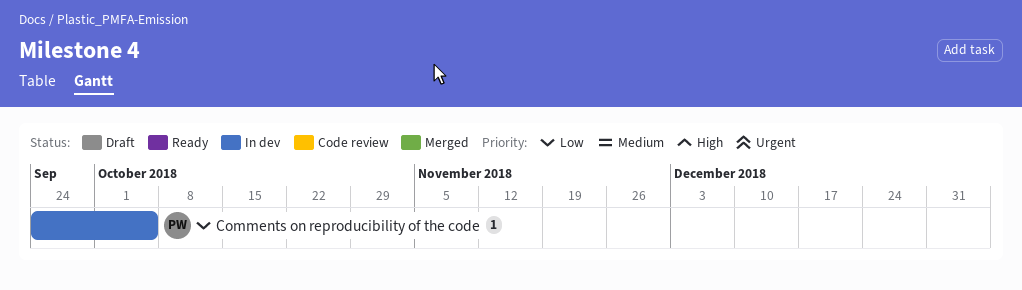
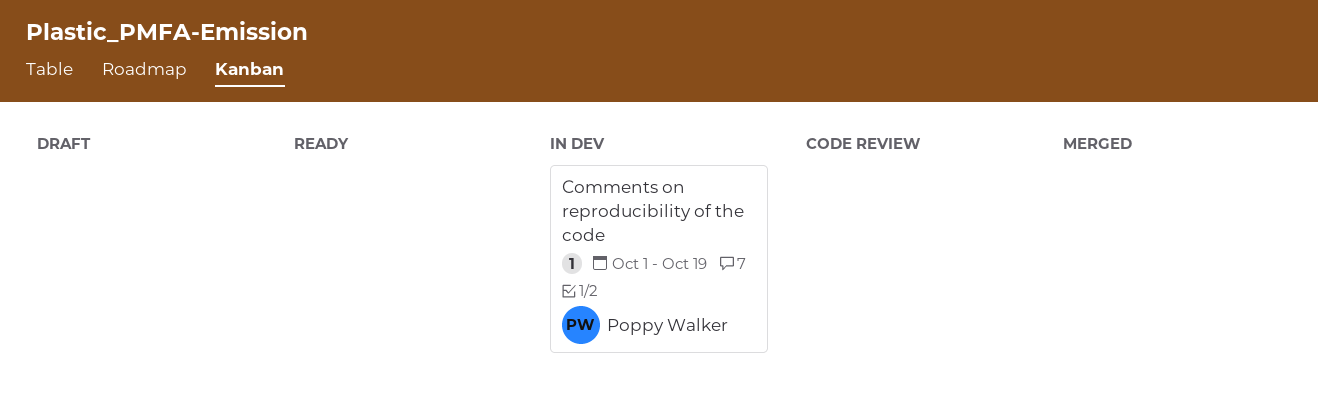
Comments on reproducibility of the code, start: Sep 24 -> Oct 1
Comments on reproducibility of the code, due: Oct 5 -> Oct 19

